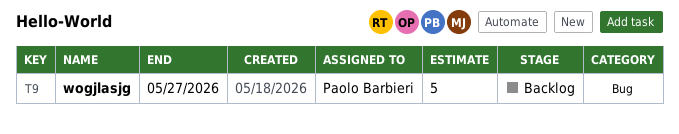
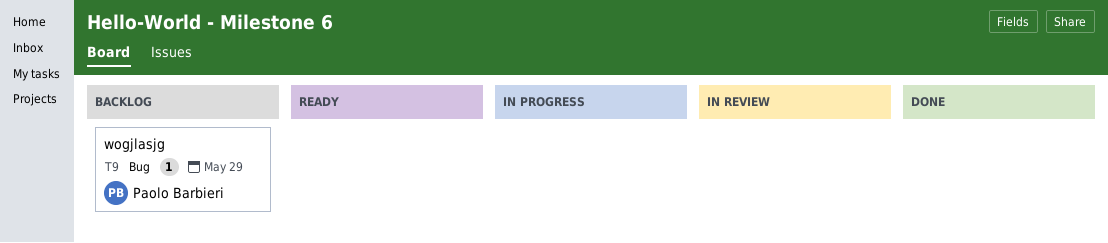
T9, estimate: 5 -> 1
T9, due: May 27 -> May 29

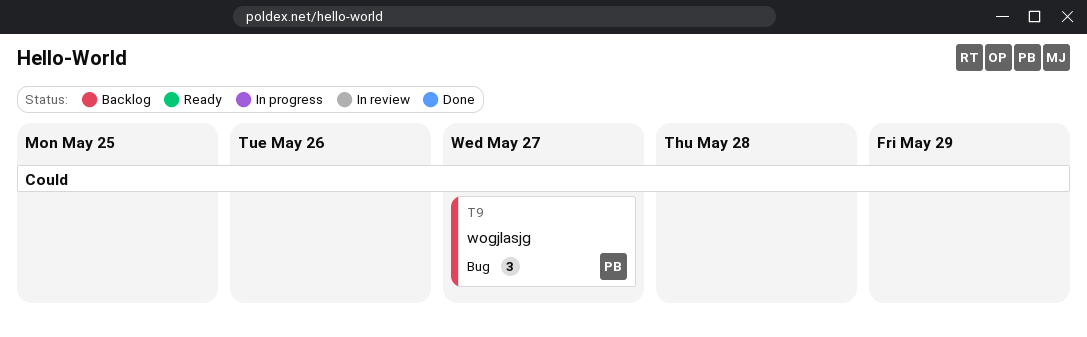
T9, estimate: 1 -> 3
T9, due: May 29 -> May 27

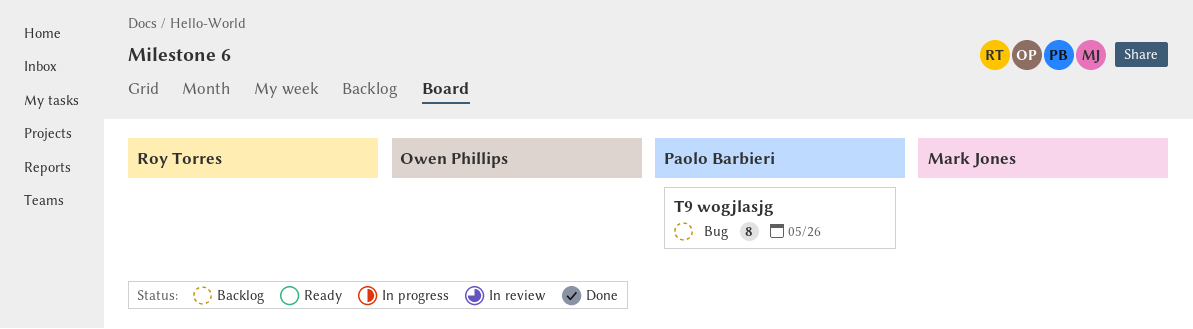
T9, estimate: 3 -> 8
T9, due: May 27 -> May 26

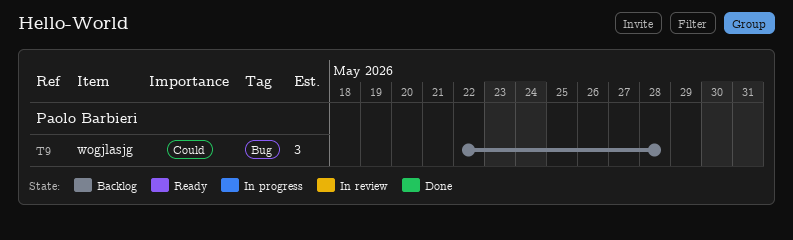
T9, estimate: 8 -> 3
T9, due: May 26 -> May 28

